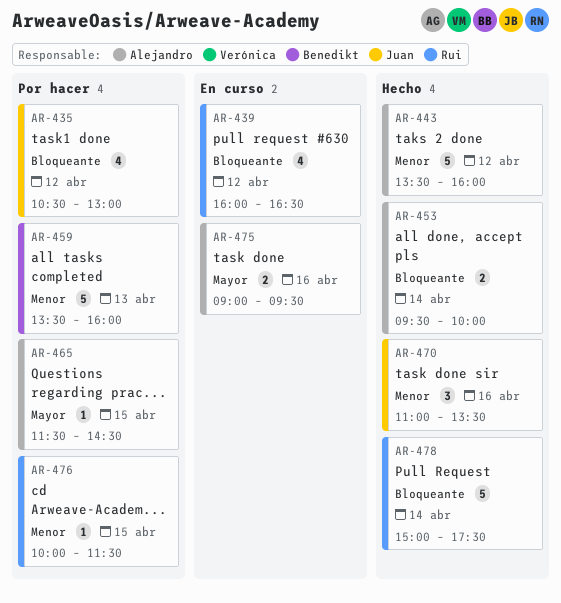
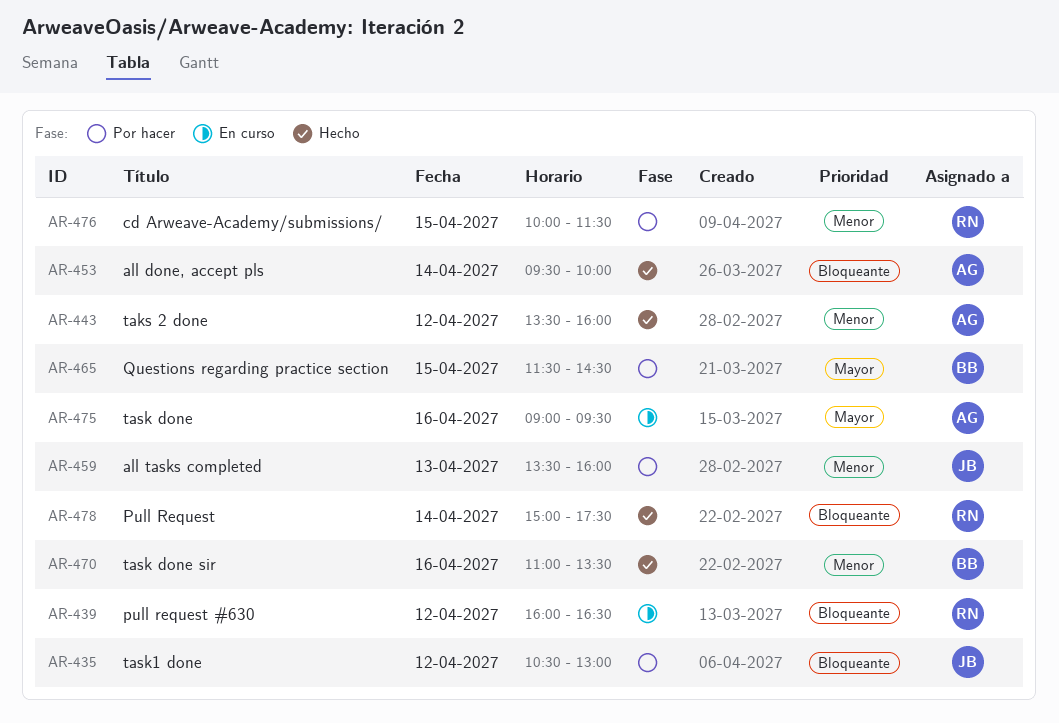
AR-459, owner: Benedikt -> Juan
AR-465, owner: Alejandro -> Benedikt
AR-470, owner: Juan -> Benedikt

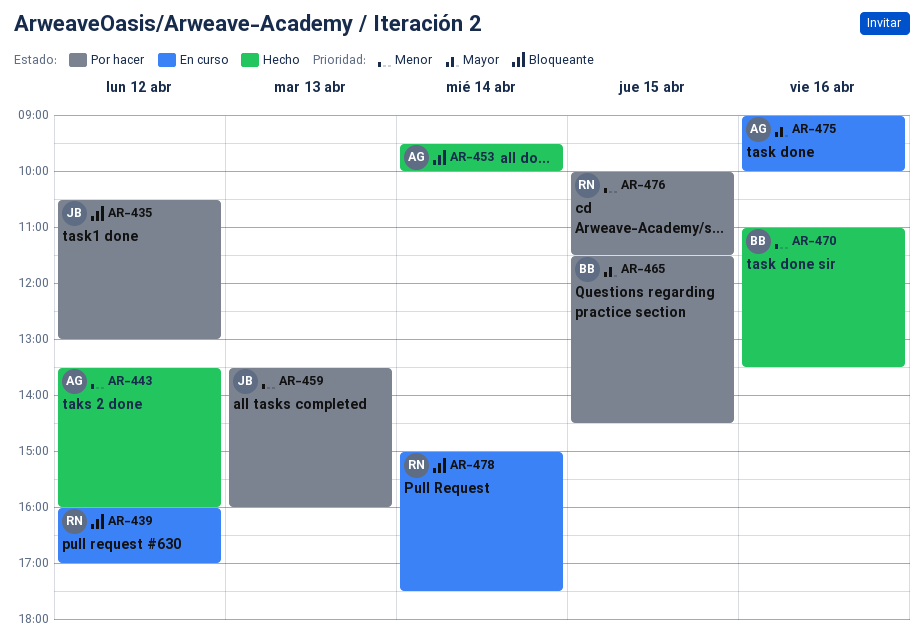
AR-439, ends: 16:30 -> 17:00
AR-475, ends: 09:30 -> 10:00
AR-478, status: Hecho -> En curso

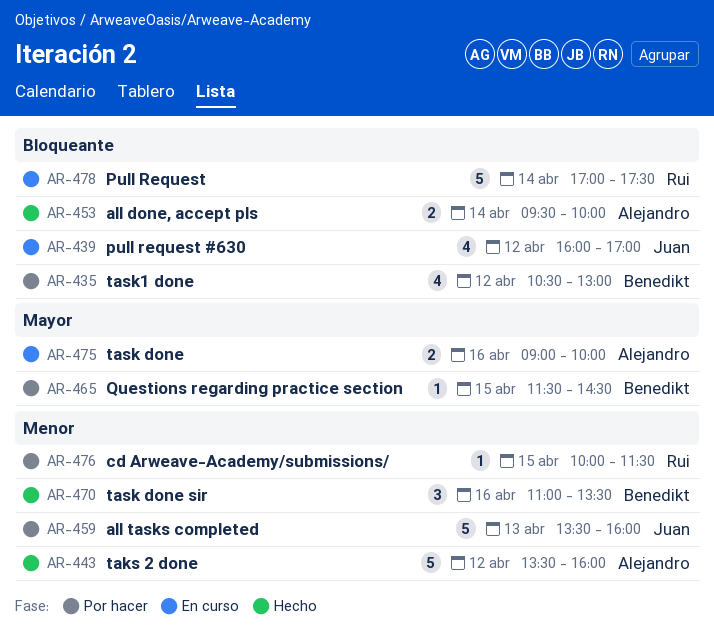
AR-435, owner: Juan -> Benedikt
AR-439, owner: Rui -> Juan
AR-478, begins: 15:00 -> 17:00

